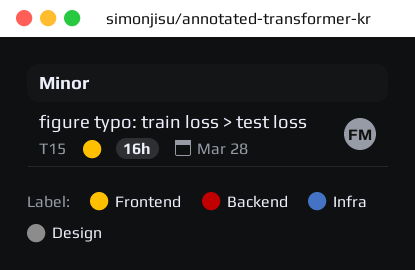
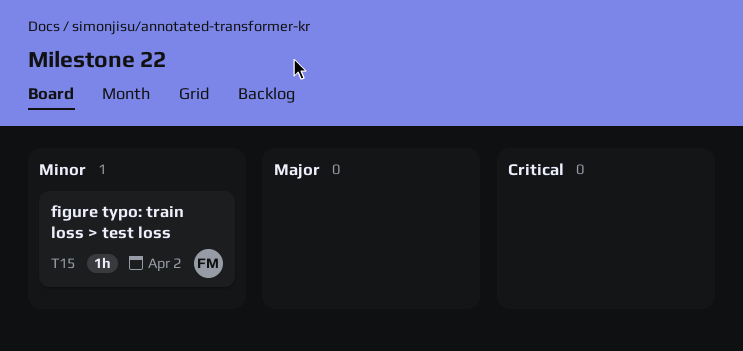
T15, estimate: 16h -> 1h
T15, due: Mar 28 -> Apr 2

